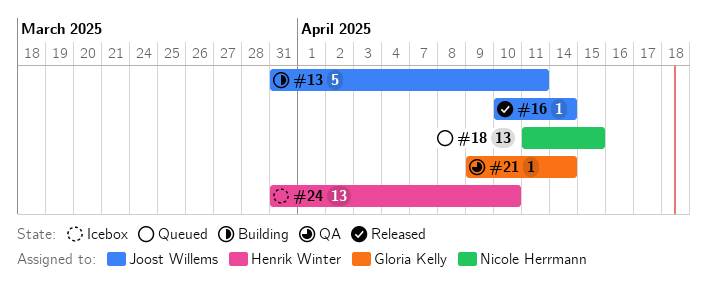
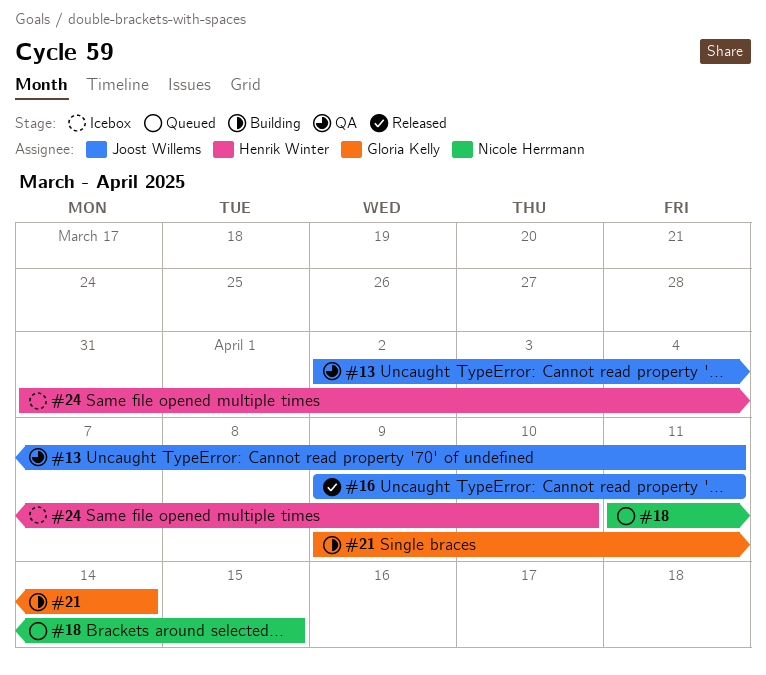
#13, status: Building -> QA
#13, start: Mar 31 -> Apr 2
#16, start: Apr 10 -> Apr 9
#16, due: Apr 14 -> Apr 11
#21, status: QA -> Building

